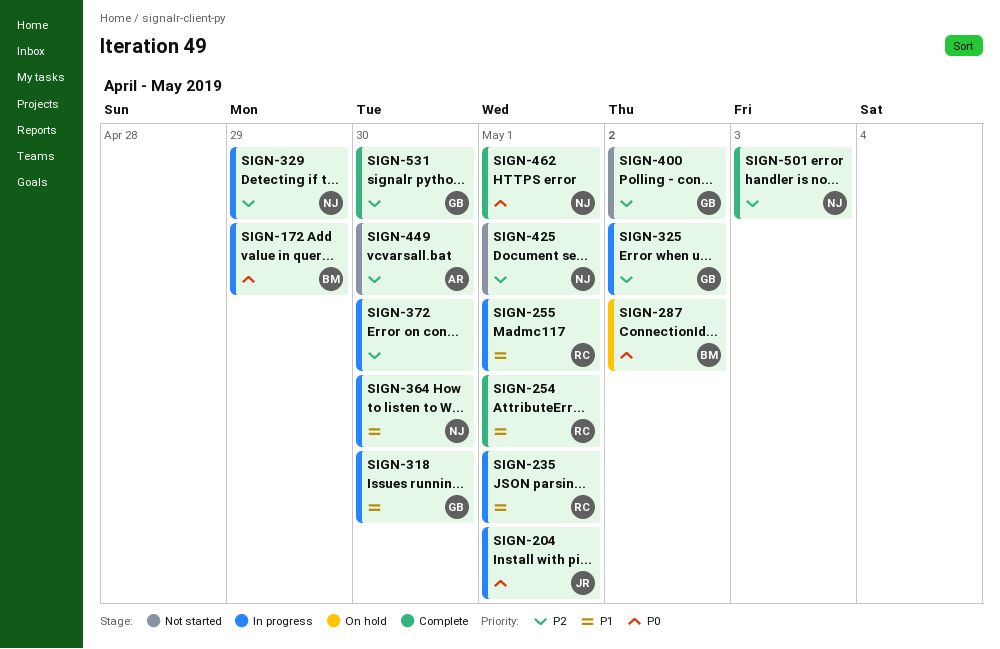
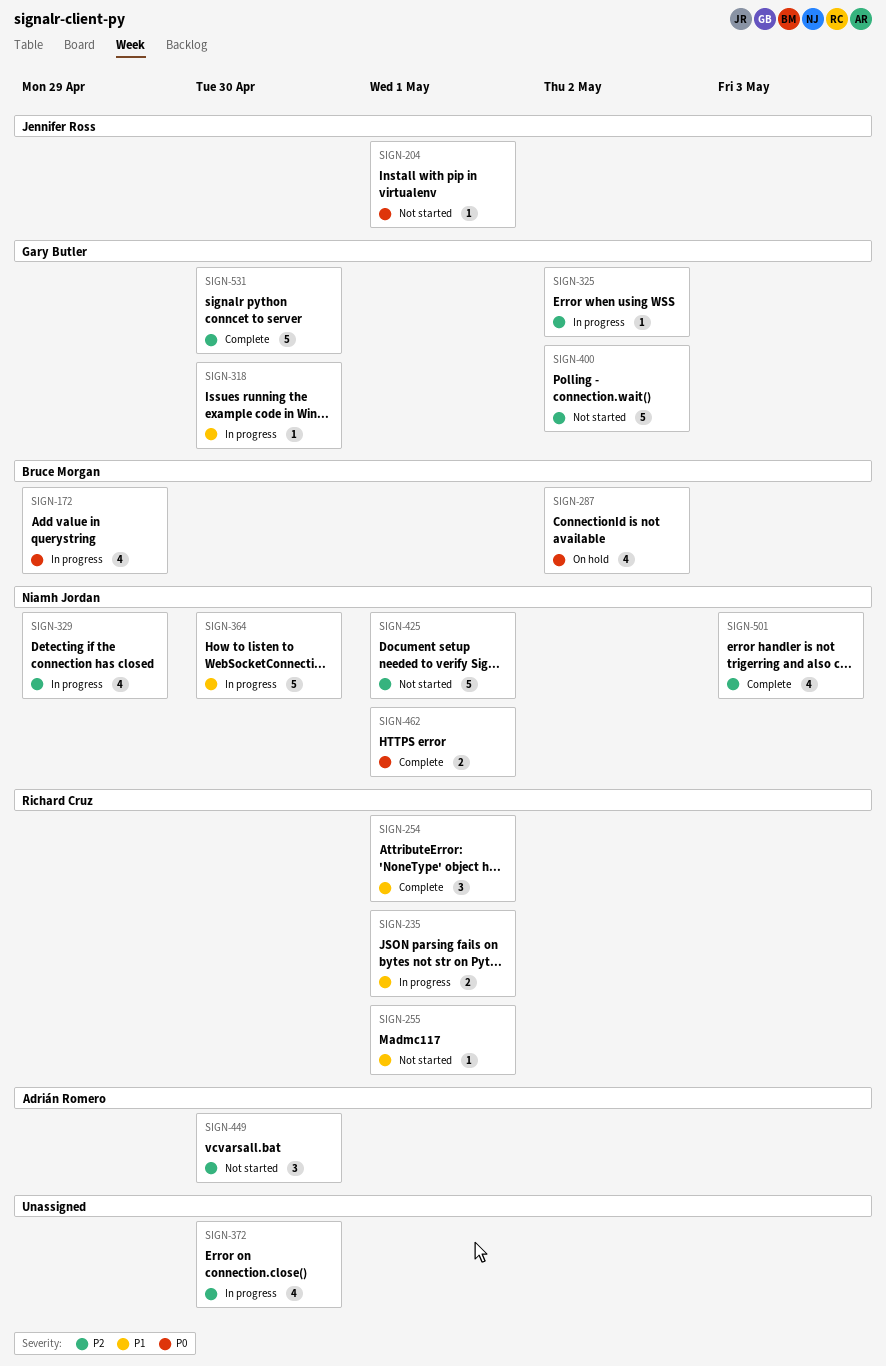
SIGN-204, status: In progress -> Not started
SIGN-255, status: In progress -> Not started

